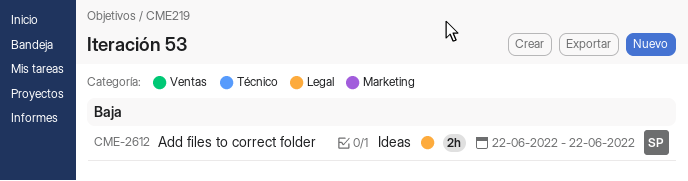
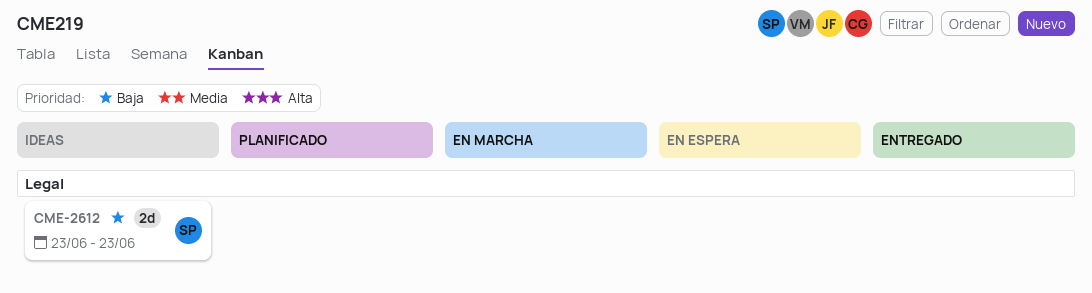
CME-2612, estimate: 2h -> 2d
CME-2612, start: Jun 22 -> Jun 23
CME-2612, due: Jun 22 -> Jun 23

